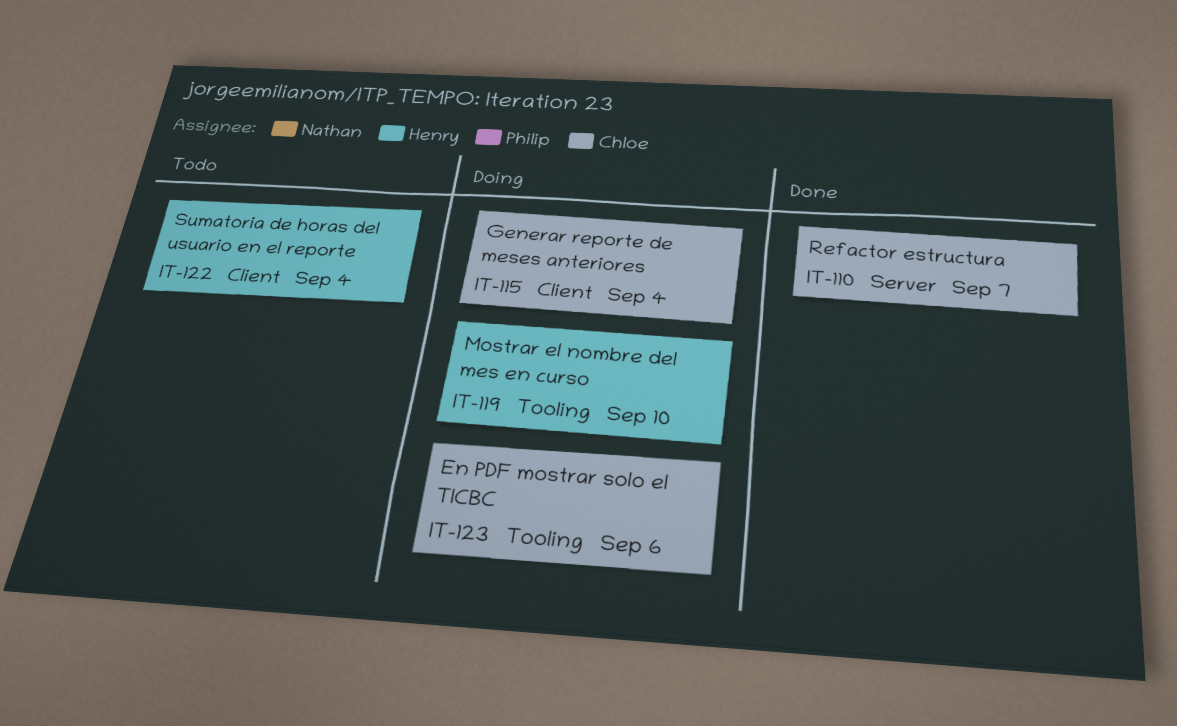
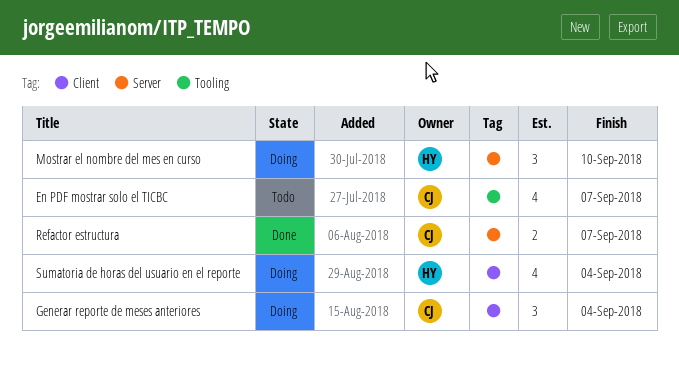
En PDF mostrar solo el TICBC, status: Doing -> Todo
En PDF mostrar solo el TICBC, due: Sep 6 -> Sep 7
Mostrar el nombre del mes en curso, label: Tooling -> Server
Sumatoria de horas del usuario en el reporte, status: Todo -> Doing

